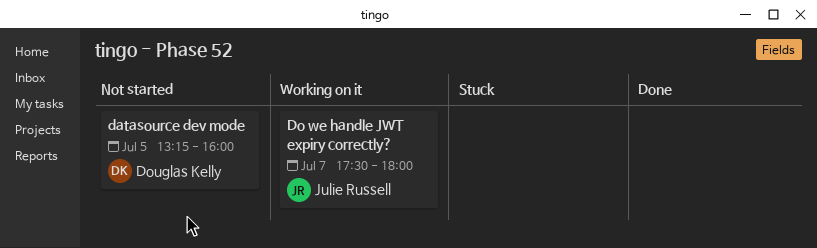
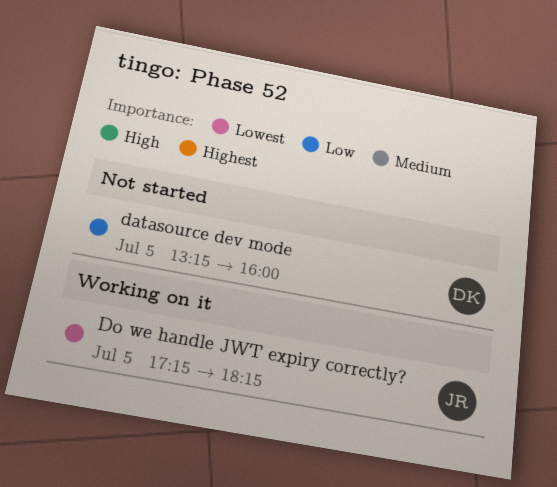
Do we handle JWT expiry correctly?, day: Jul 7 -> Jul 5
Do we handle JWT expiry correctly?, begins: 17:30 -> 17:15
Do we handle JWT expiry correctly?, ends: 18:00 -> 18:15

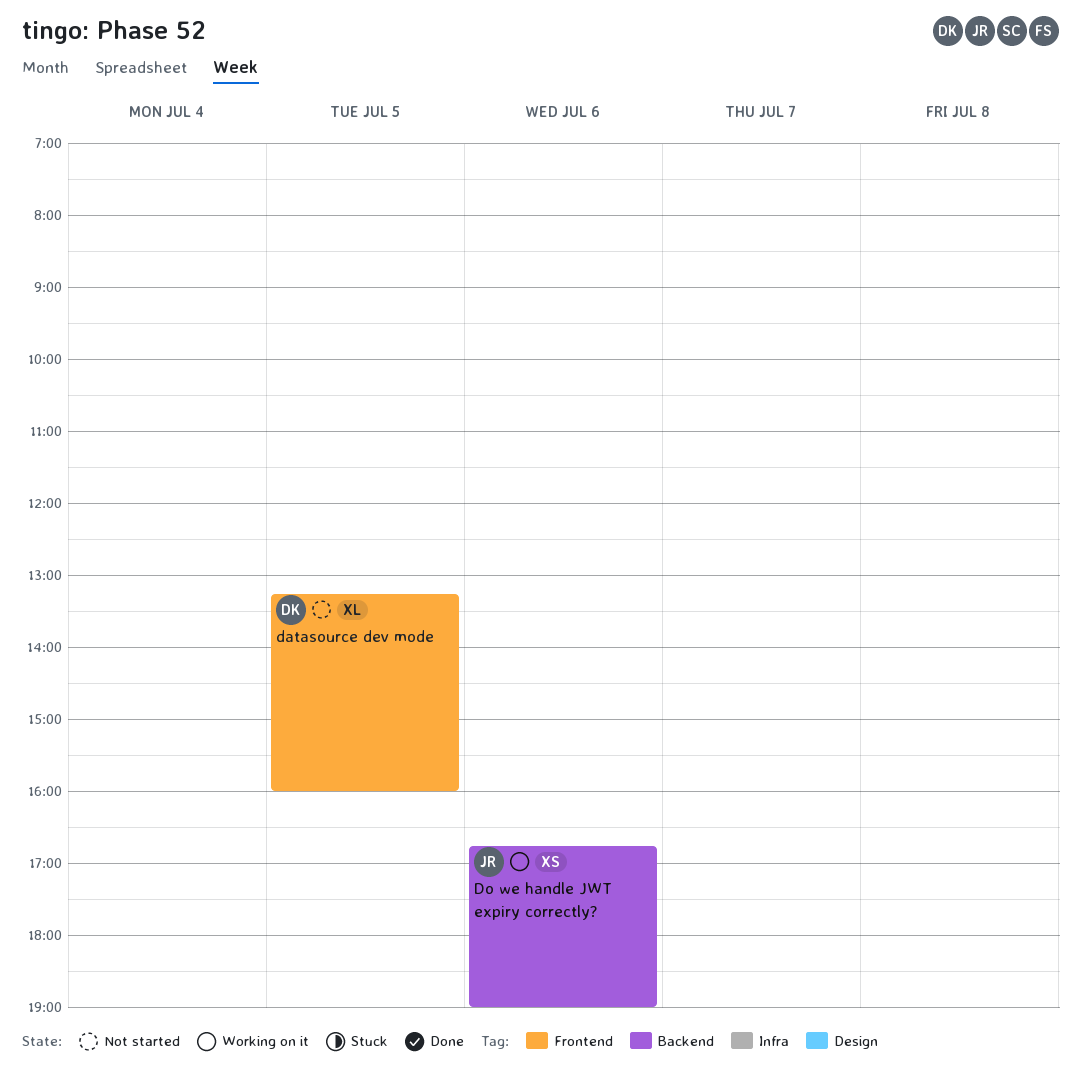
Do we handle JWT expiry correctly?, day: Jul 5 -> Jul 6
Do we handle JWT expiry correctly?, begins: 17:15 -> 16:45
Do we handle JWT expiry correctly?, ends: 18:15 -> 19:00

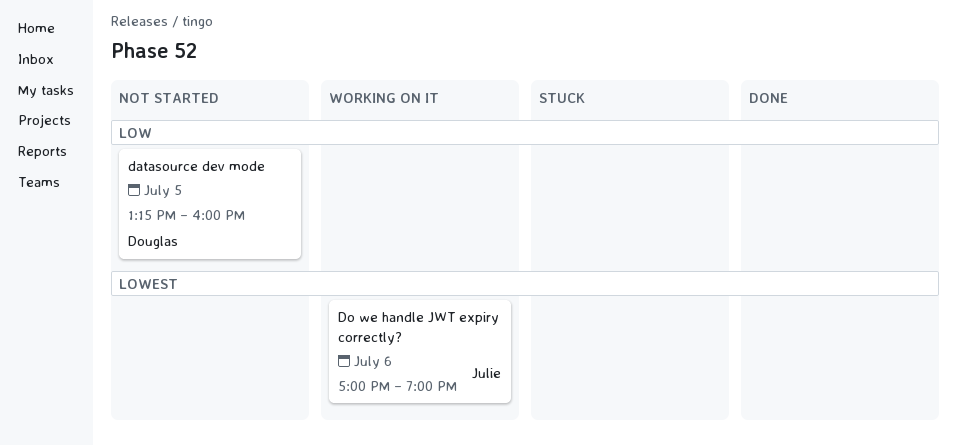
Do we handle JWT expiry correctly?, begins: 16:45 -> 17:00

